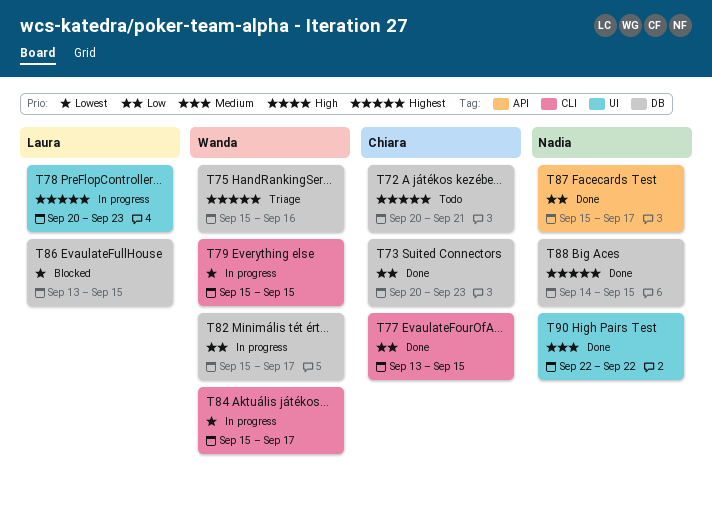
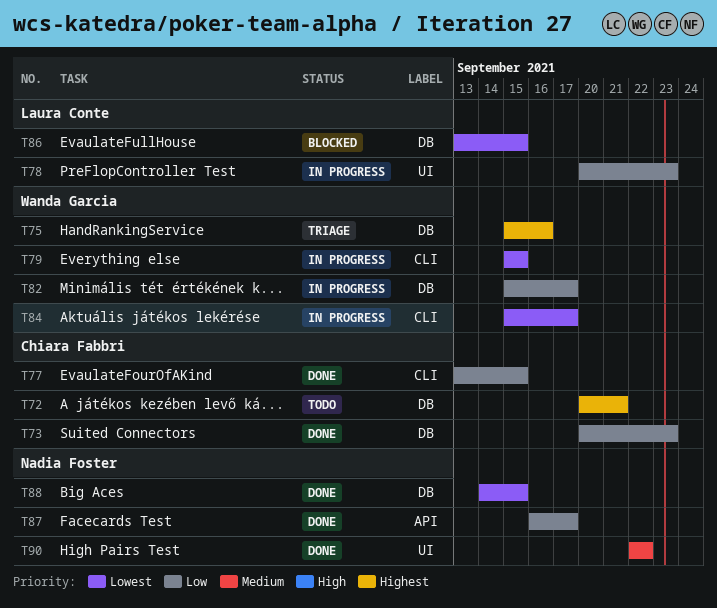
T78, priority: Highest -> Low
T87, start: Sep 15 -> Sep 16
T88, priority: Highest -> Lowest

